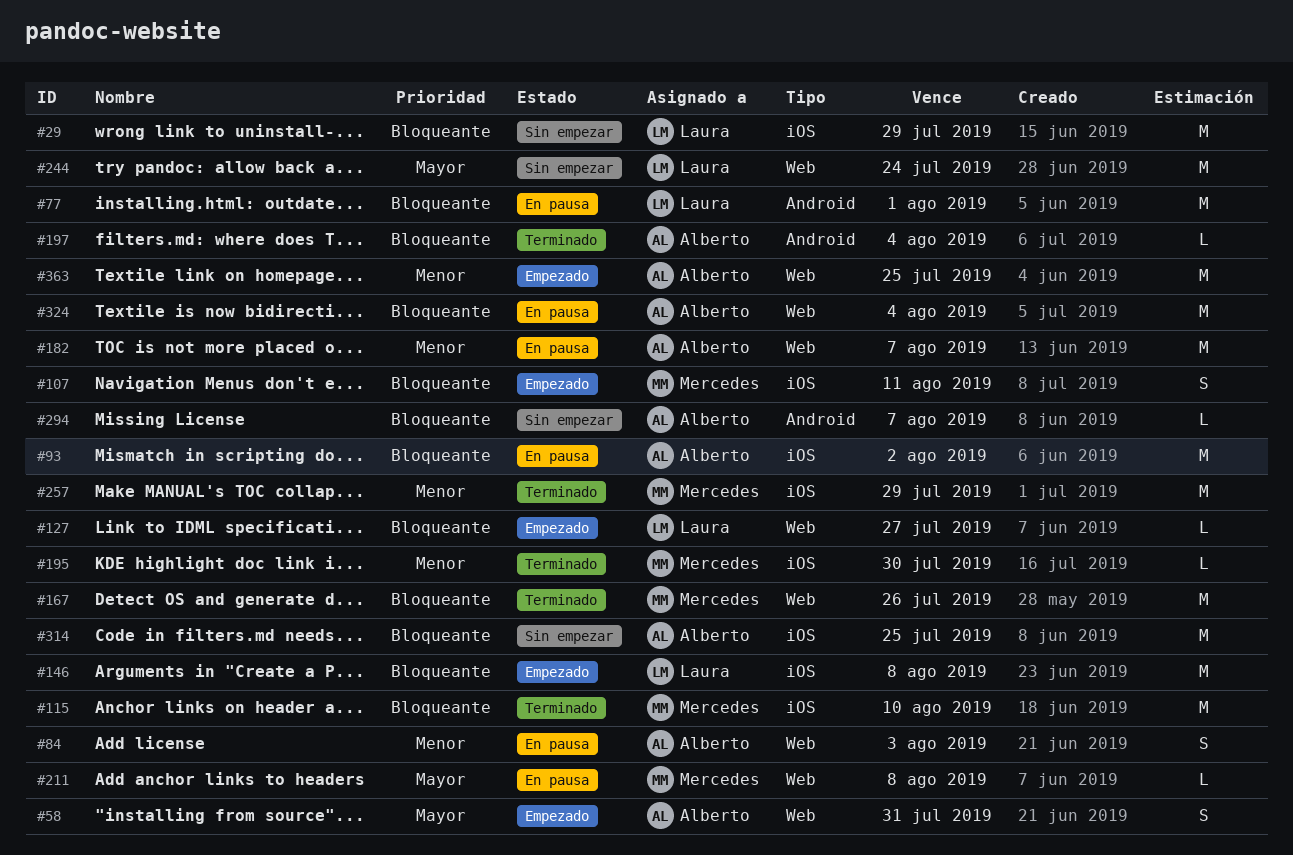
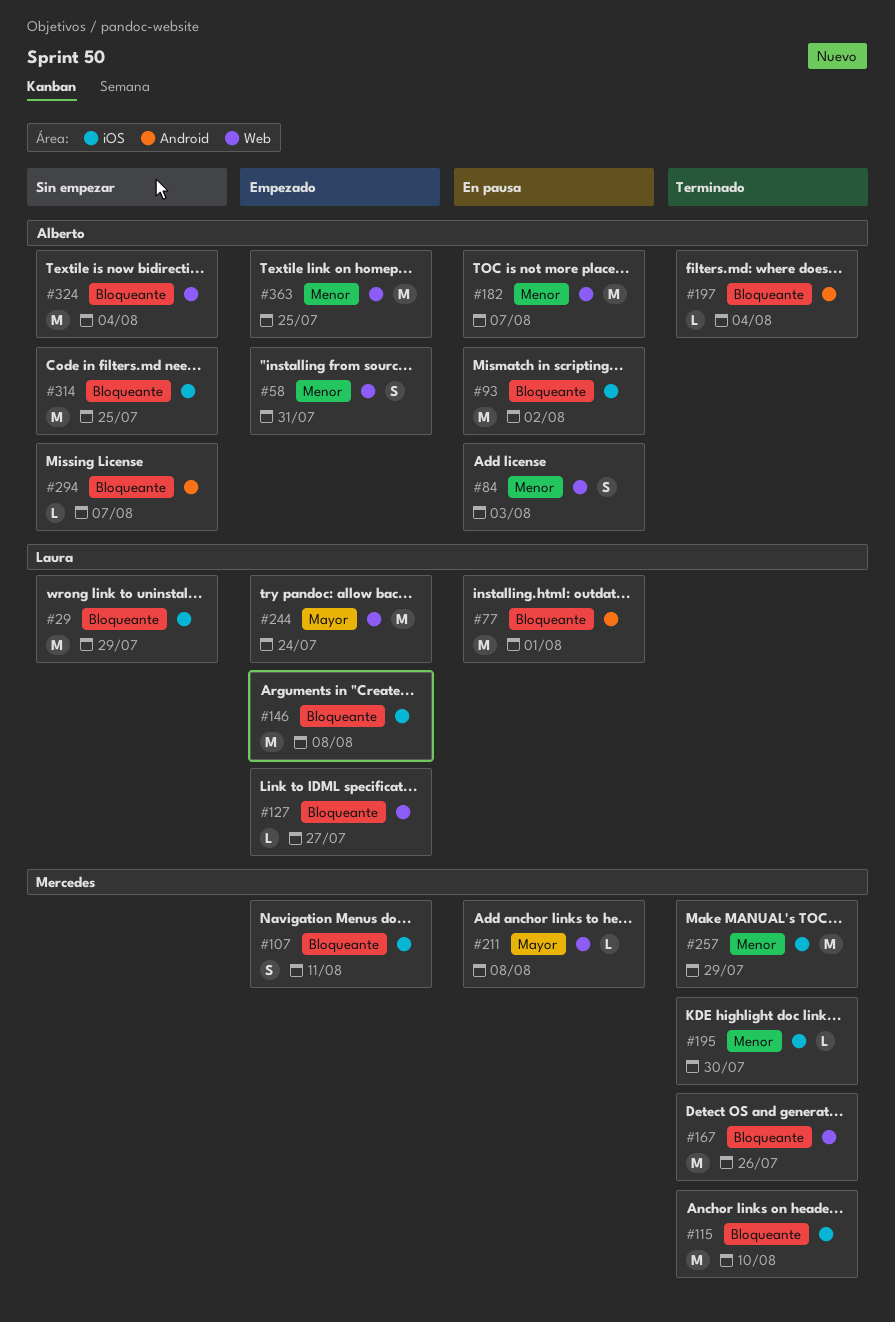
#58, priority: Mayor -> Menor
#244, status: Sin empezar -> Empezado
#324, status: En pausa -> Sin empezar

